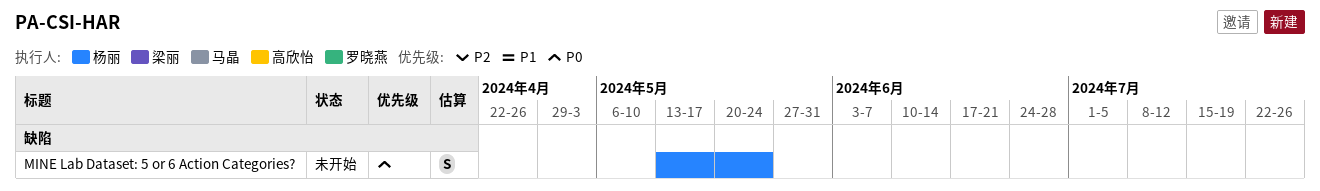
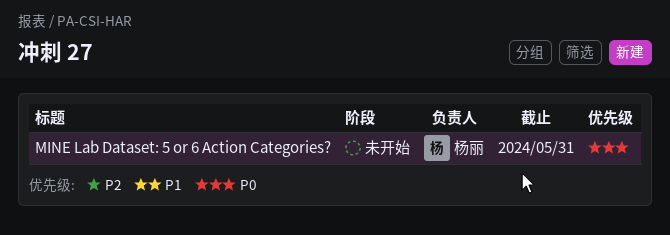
MINE Lab Dataset: 5 or 6 Action Categories?, due: May 24 -> May 31

